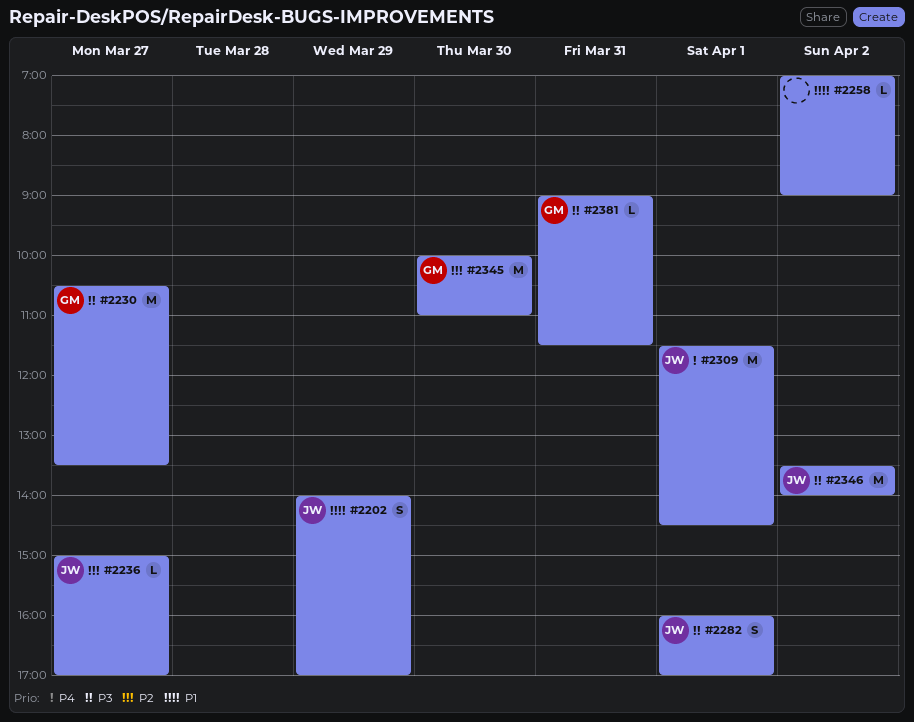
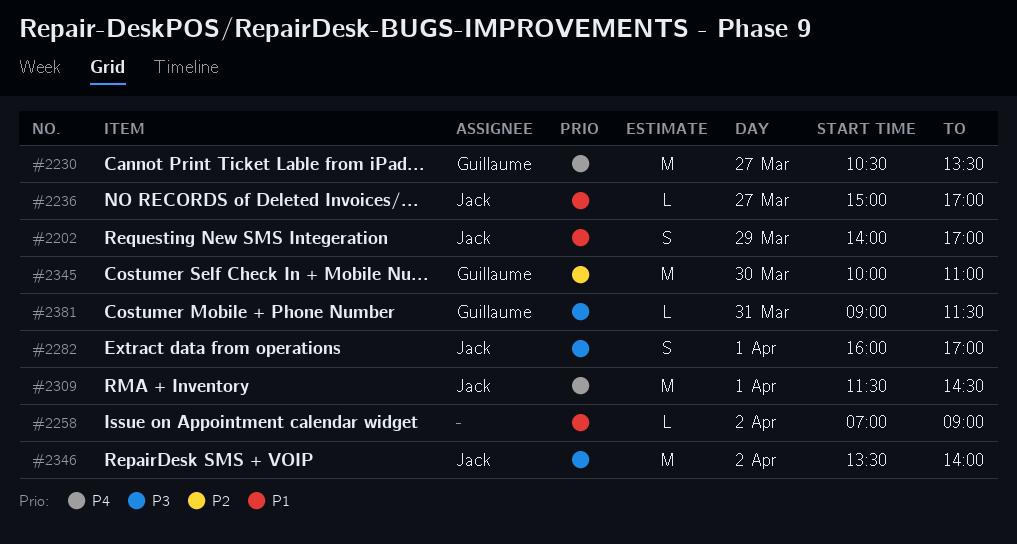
#2230, priority: P3 -> P4
#2236, priority: P2 -> P1

